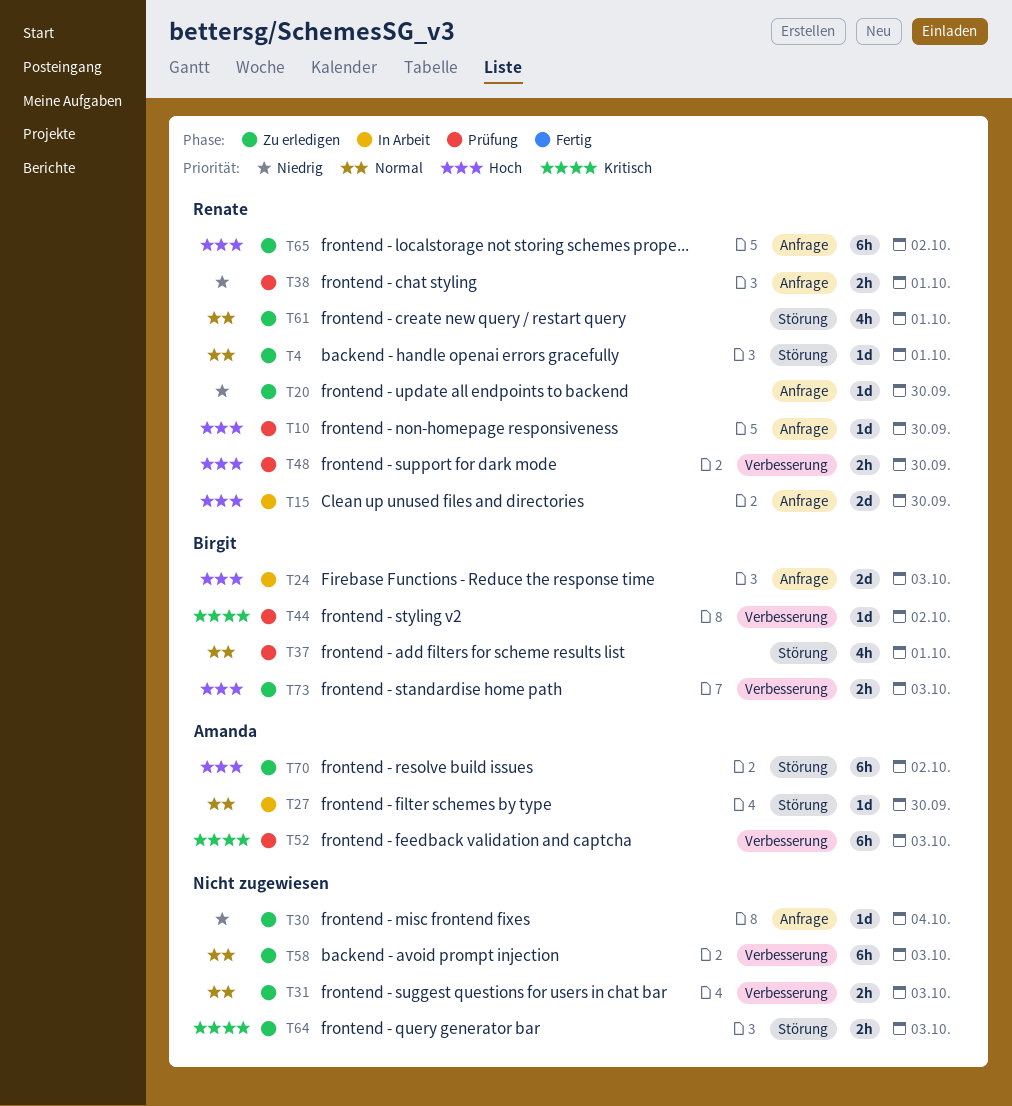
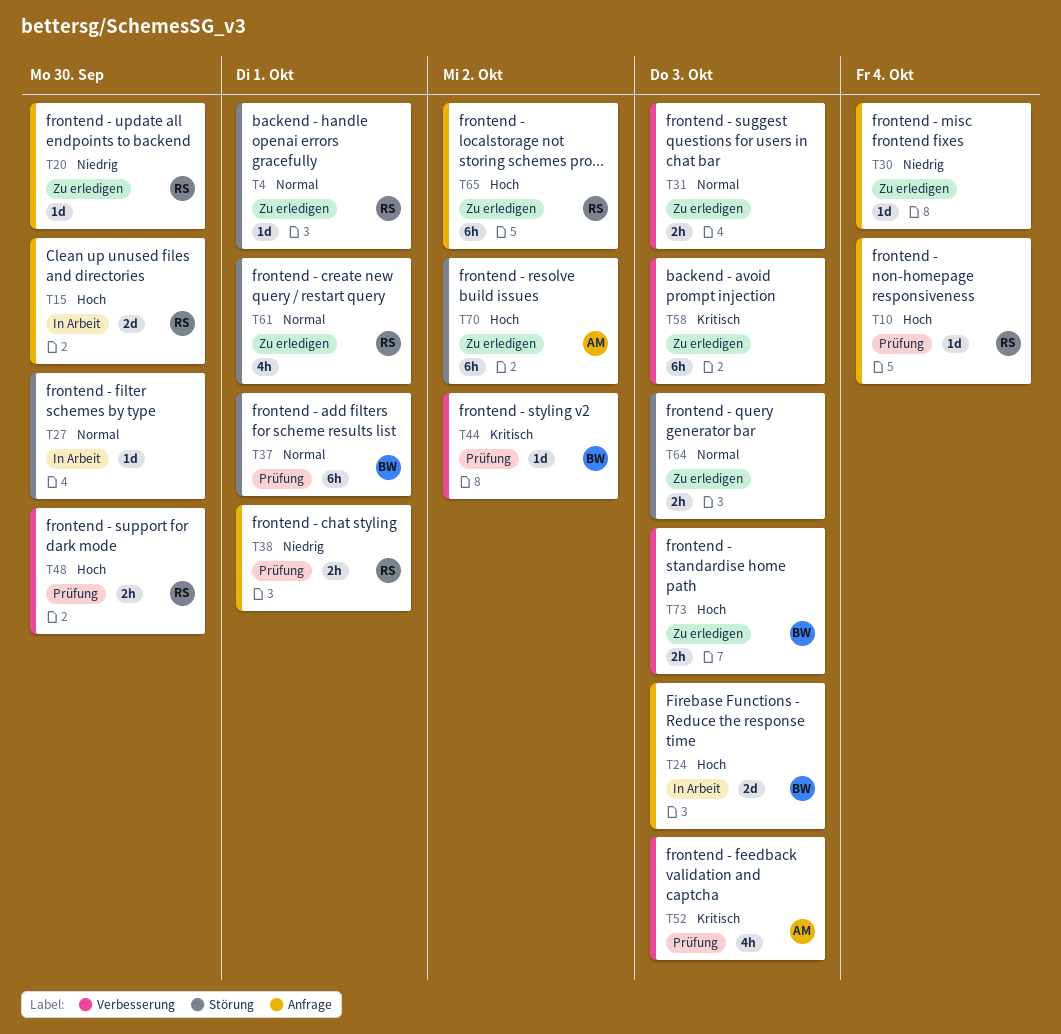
T10, due: Sep 30 -> Oct 4
T27, owner: Amanda -> none
T37, estimate: 4h -> 6h
T52, estimate: 6h -> 4h
T58, priority: Normal -> Kritisch
T64, priority: Kritisch -> Normal

